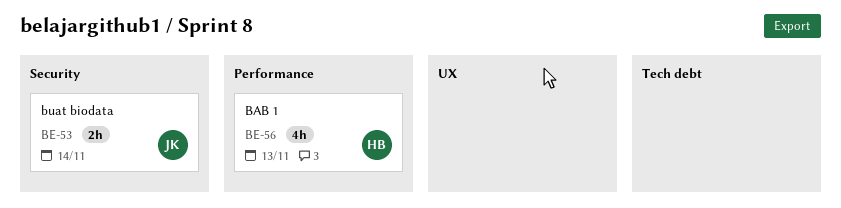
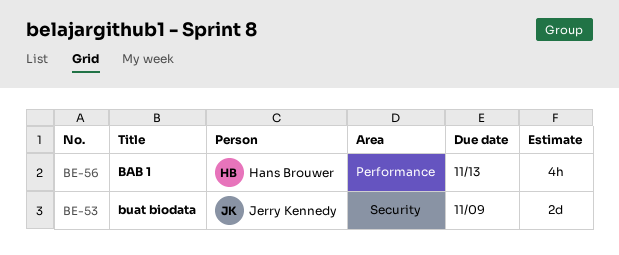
BE-53, estimate: 2h -> 2d
BE-53, due: Nov 14 -> Nov 9

